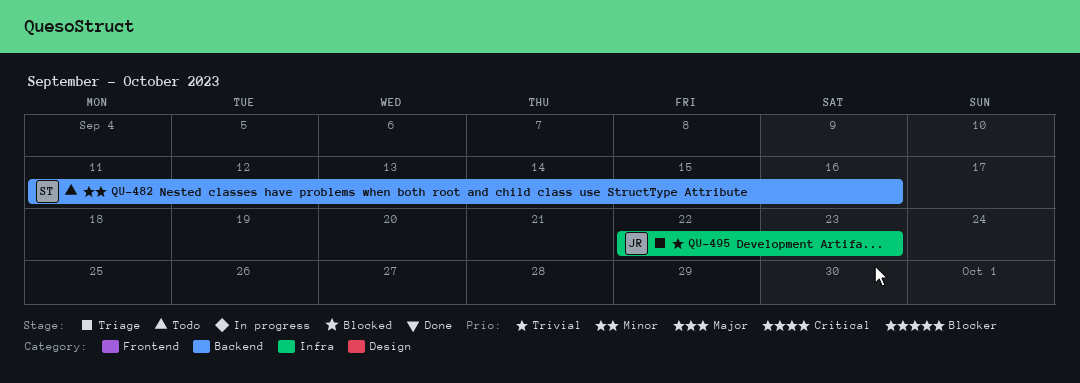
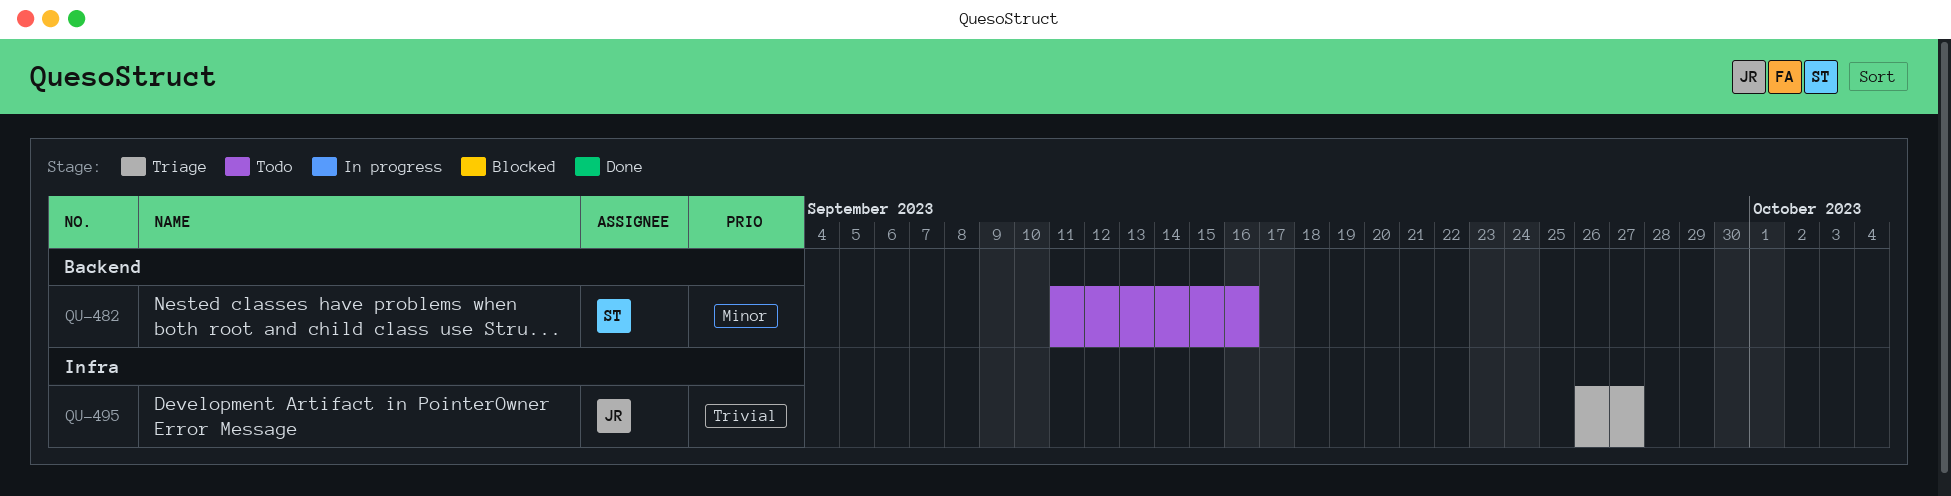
QU-495, start: Sep 22 -> Sep 26
QU-495, due: Sep 23 -> Sep 27

